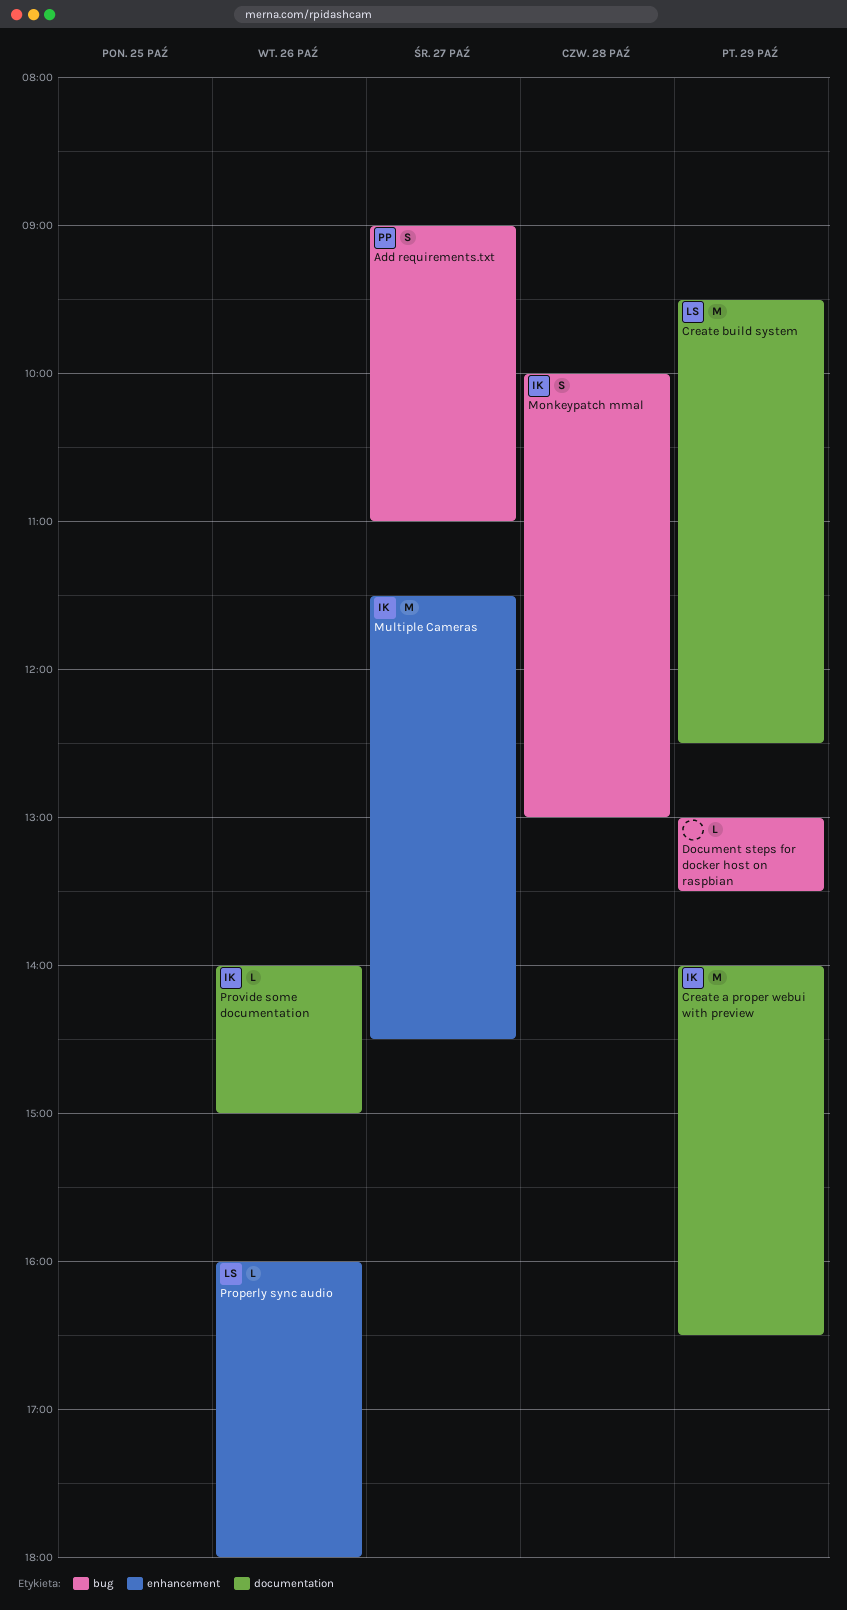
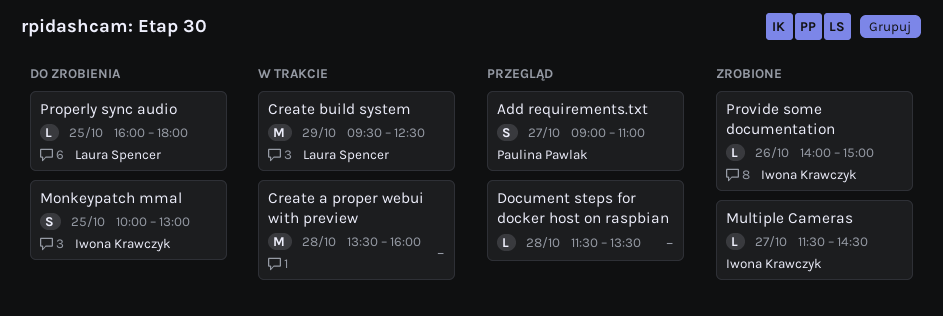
Create a proper webui with preview, owner: Iwona Krawczyk -> none
Create a proper webui with preview, day: Oct 29 -> Oct 28
Create a proper webui with preview, begins: 14:00 -> 13:30
Create a proper webui with preview, ends: 16:30 -> 16:00
Document steps for docker host on raspbian, day: Oct 29 -> Oct 28
Document steps for docker host on raspbian, begins: 13:00 -> 11:30
Monkeypatch mmal, day: Oct 28 -> Oct 25
Multiple Cameras, estimate: M -> L
Properly sync audio, day: Oct 26 -> Oct 25

